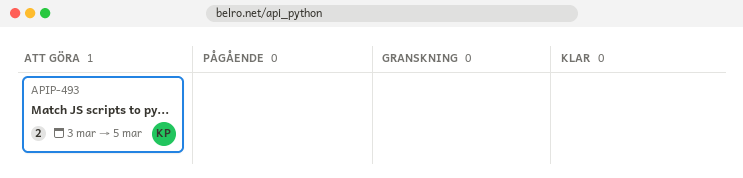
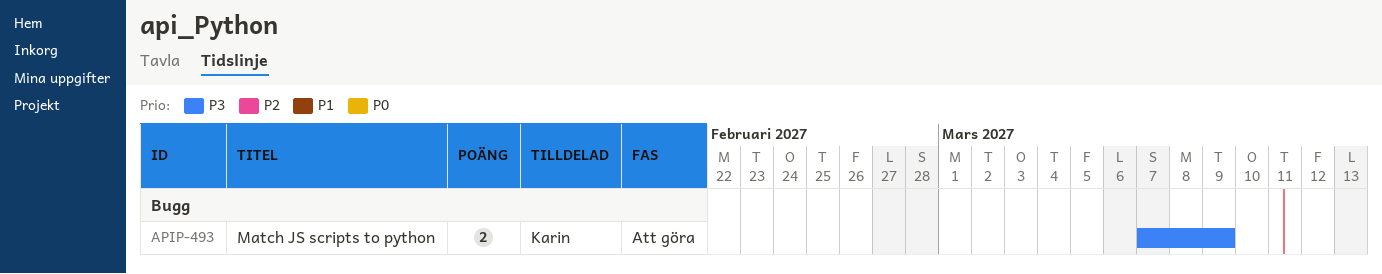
APIP-493, start: Mar 3 -> Mar 7
APIP-493, due: Mar 5 -> Mar 9

